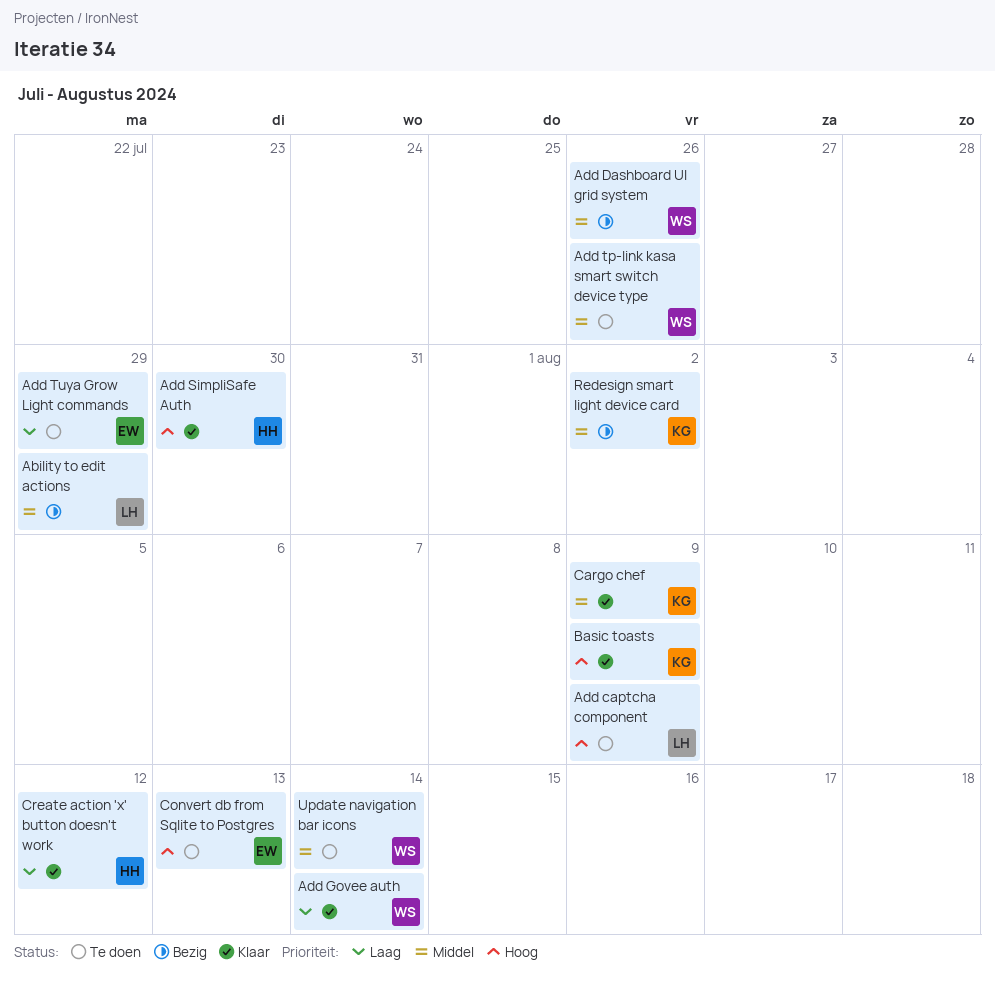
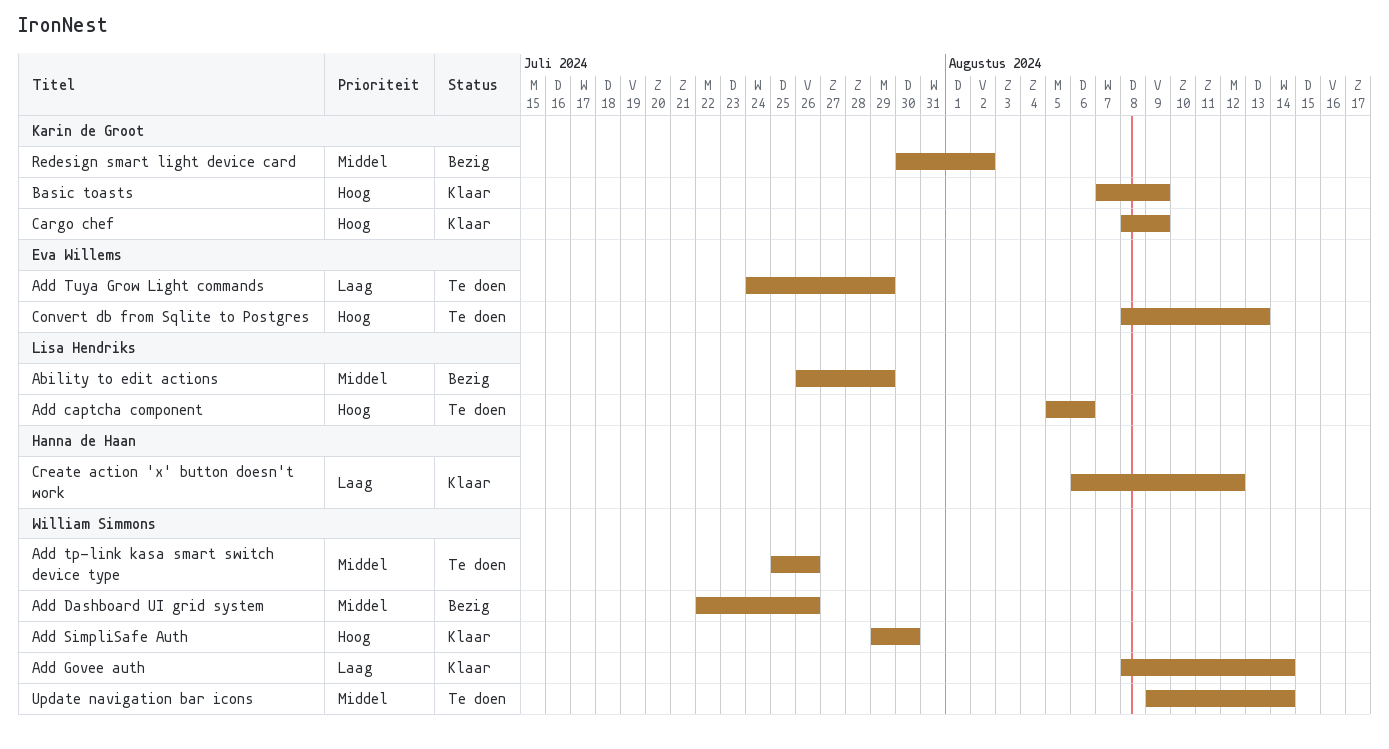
Add captcha component, due: Aug 9 -> Aug 6
Add SimpliSafe Auth, owner: Hanna de Haan -> William Simmons
Cargo chef, priority: Middel -> Hoog

